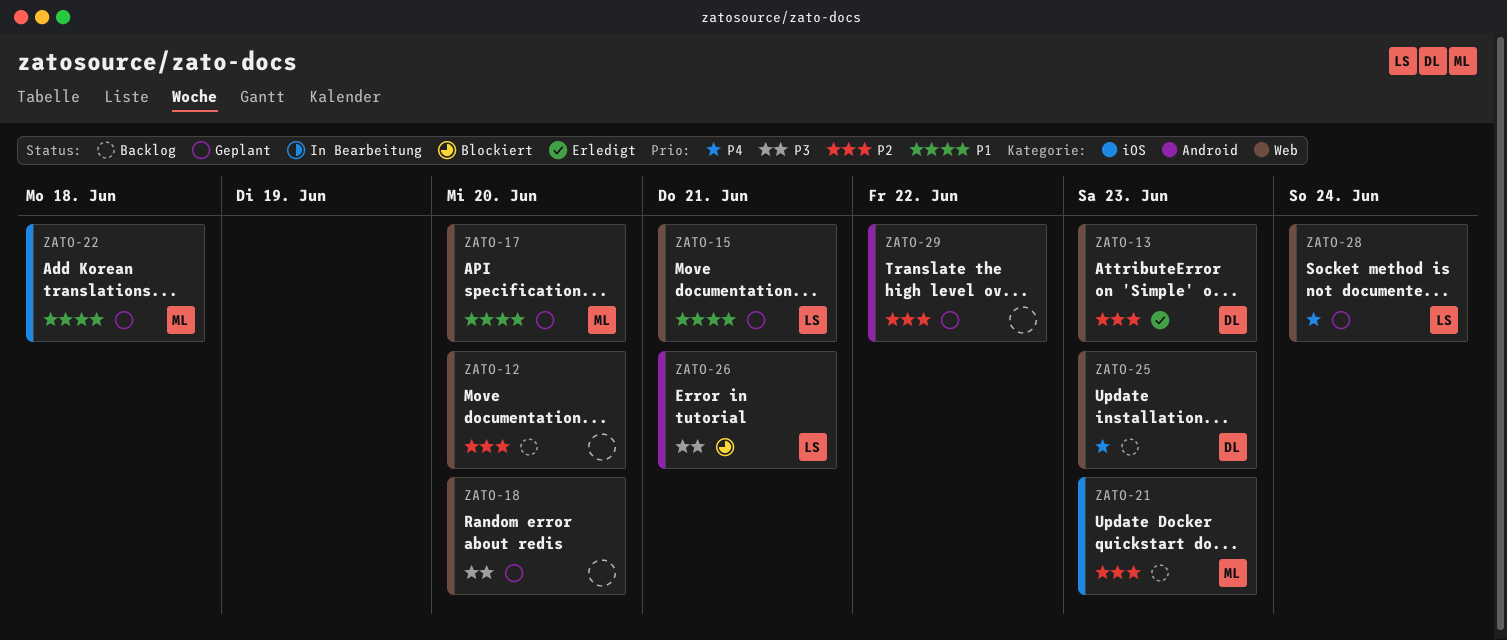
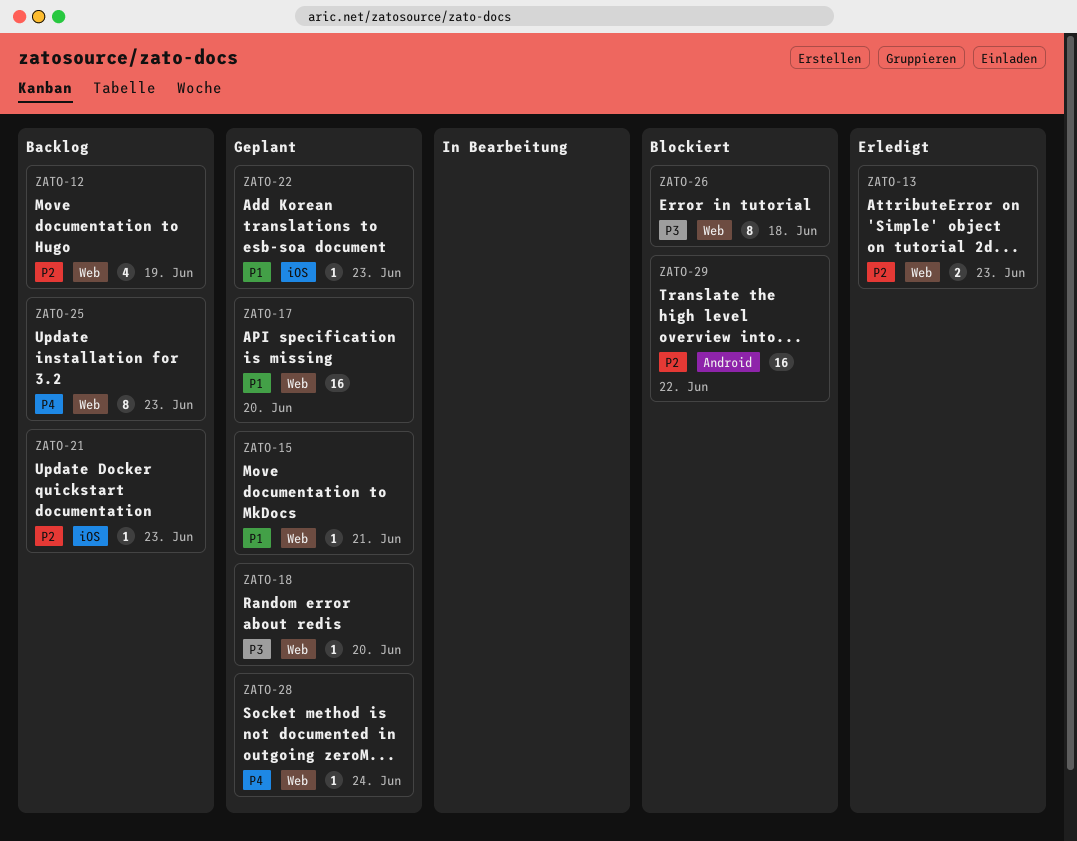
ZATO-12, due: Jun 20 -> Jun 19
ZATO-22, due: Jun 18 -> Jun 23
ZATO-26, label: Android -> Web
ZATO-26, due: Jun 21 -> Jun 18
ZATO-29, status: Geplant -> Blockiert

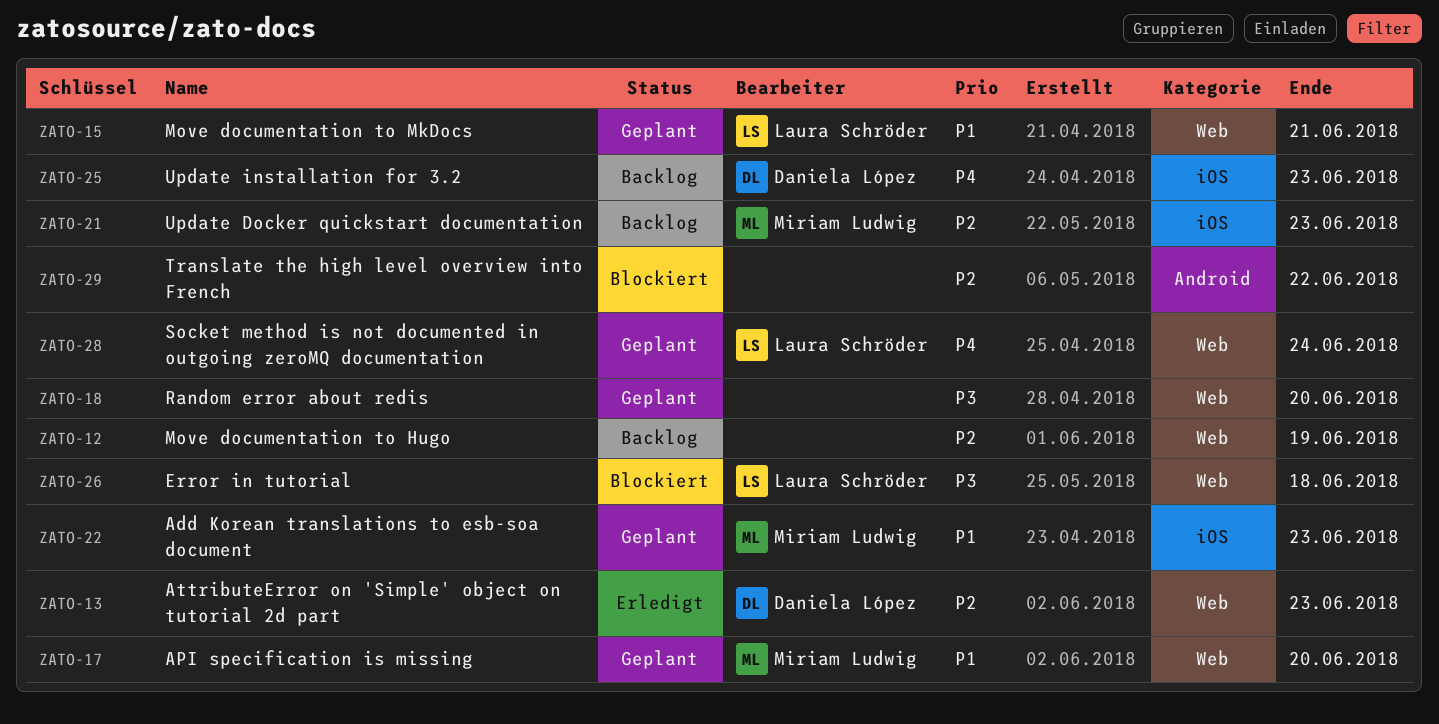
ZATO-25, label: Web -> iOS

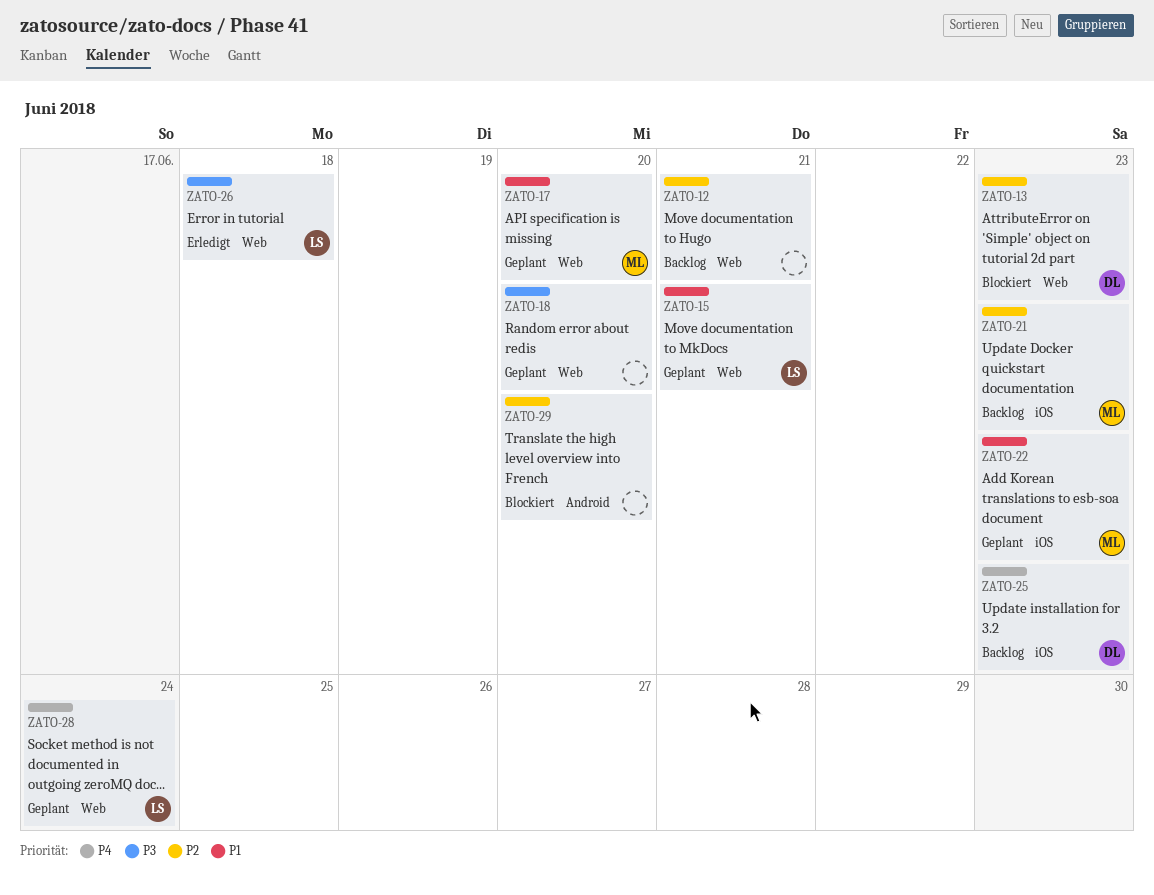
ZATO-12, due: Jun 19 -> Jun 21
ZATO-13, status: Erledigt -> Blockiert
ZATO-26, status: Blockiert -> Erledigt
ZATO-29, due: Jun 22 -> Jun 20

